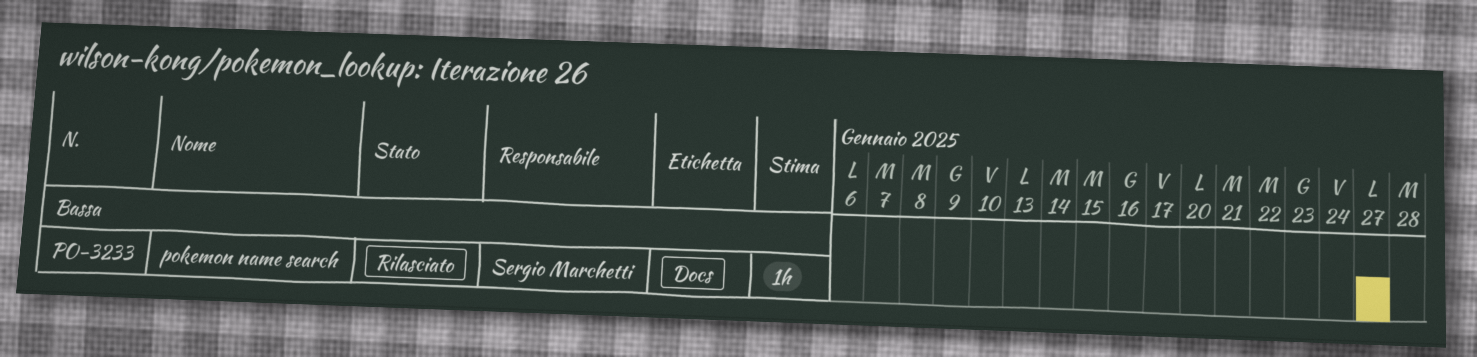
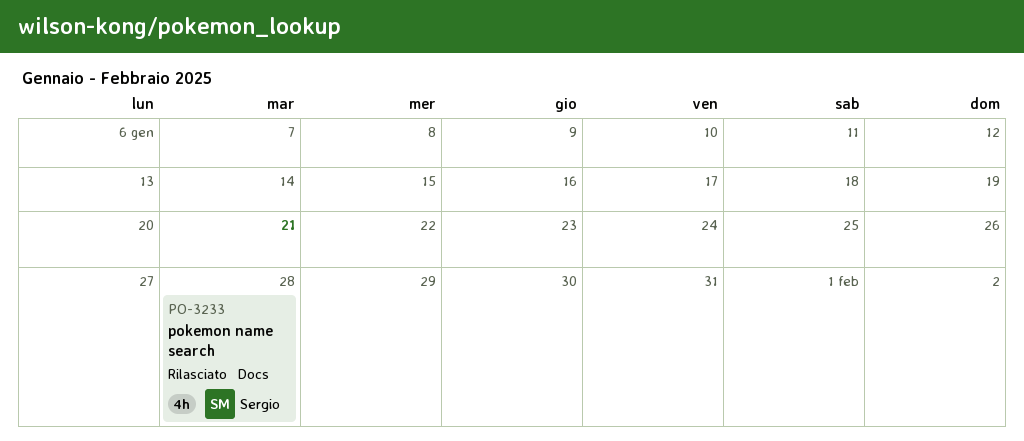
PO-3233, estimate: 1h -> 4h
PO-3233, due: Jan 27 -> Jan 28

